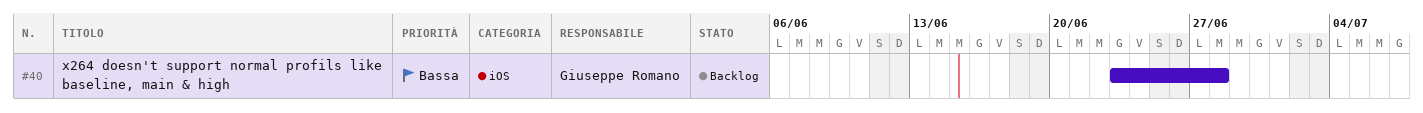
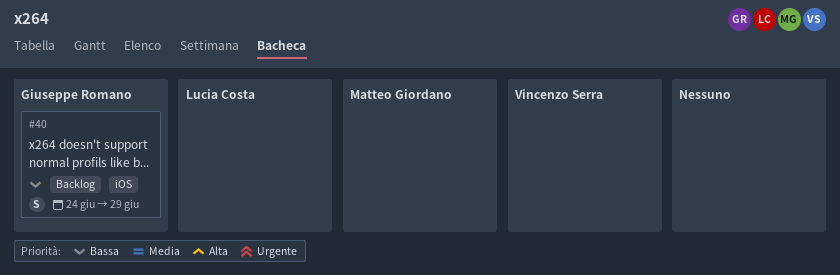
#40, start: Jun 23 -> Jun 24
#40, due: Jun 28 -> Jun 29

